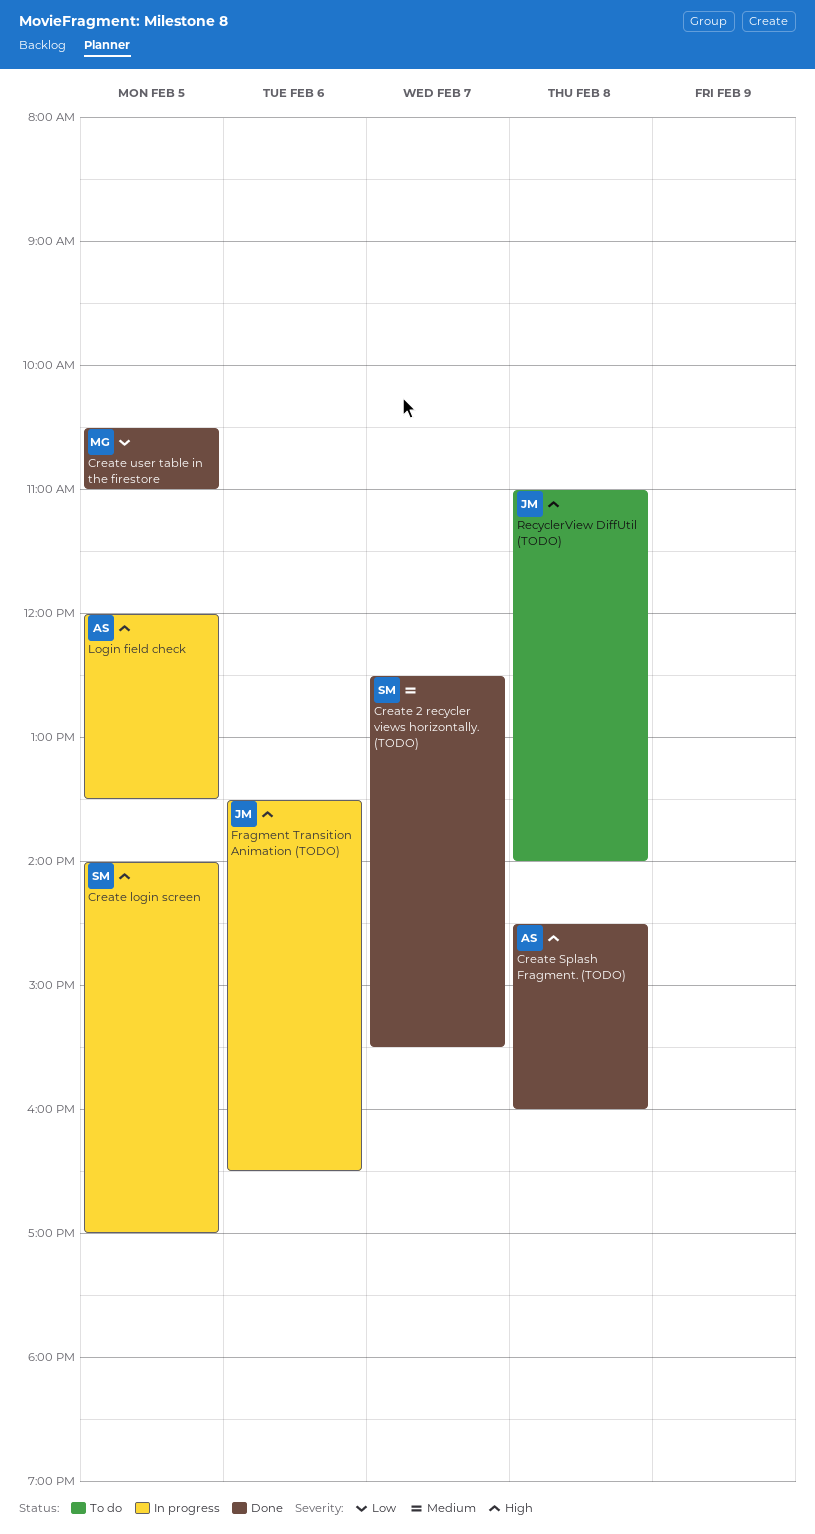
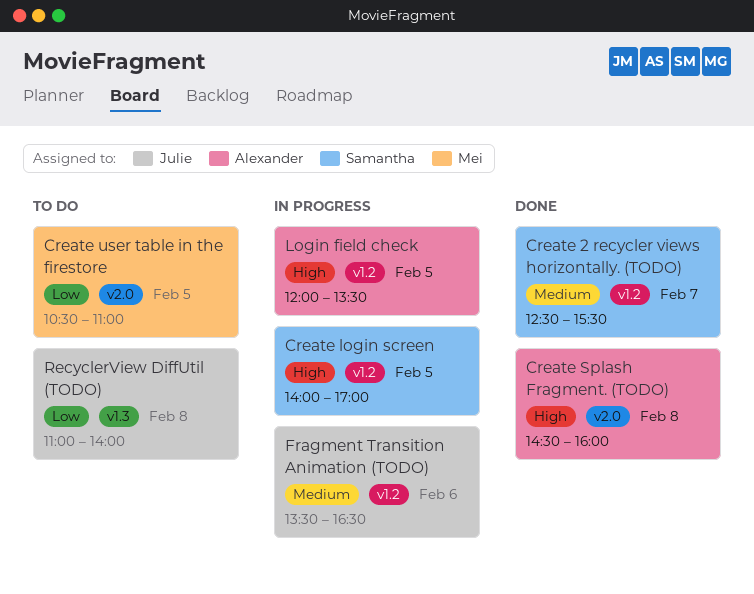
Create user table in the firestore, status: Done -> To do
Fragment Transition Animation (TODO), priority: High -> Medium
RecyclerView DiffUtil (TODO), priority: High -> Low

